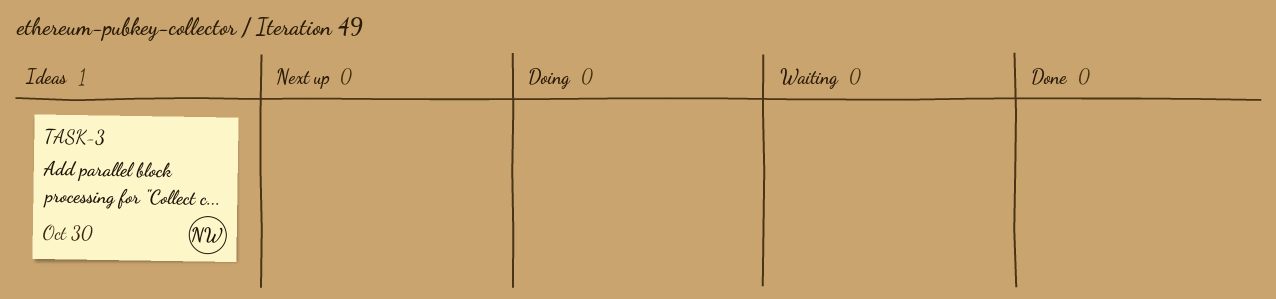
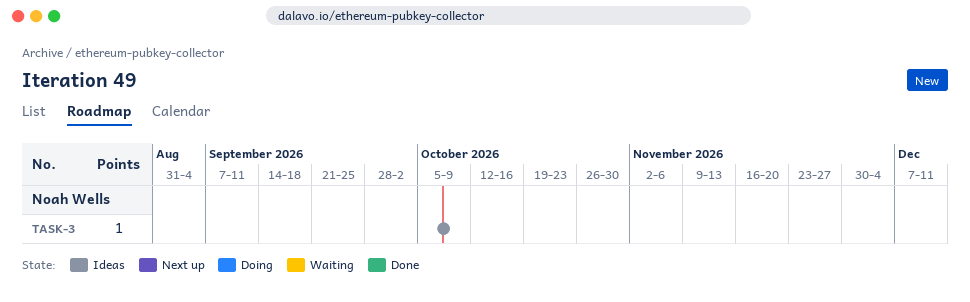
TASK-3, due: Oct 30 -> Oct 9

